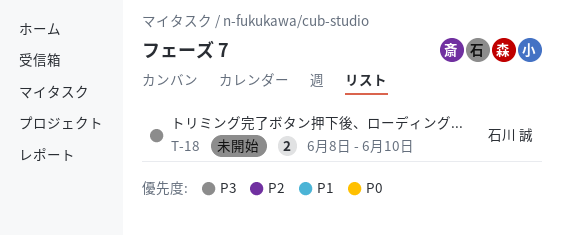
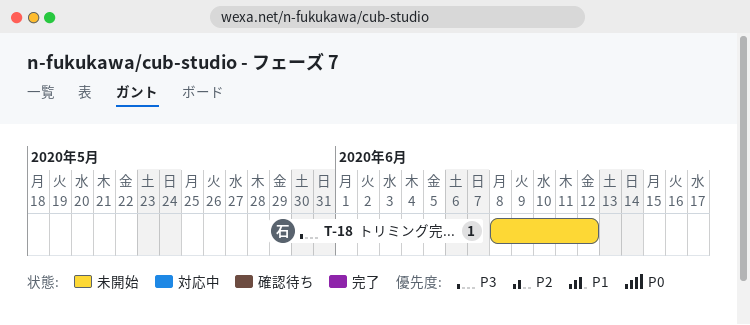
T-18, estimate: 2 -> 1
T-18, due: Jun 10 -> Jun 12

